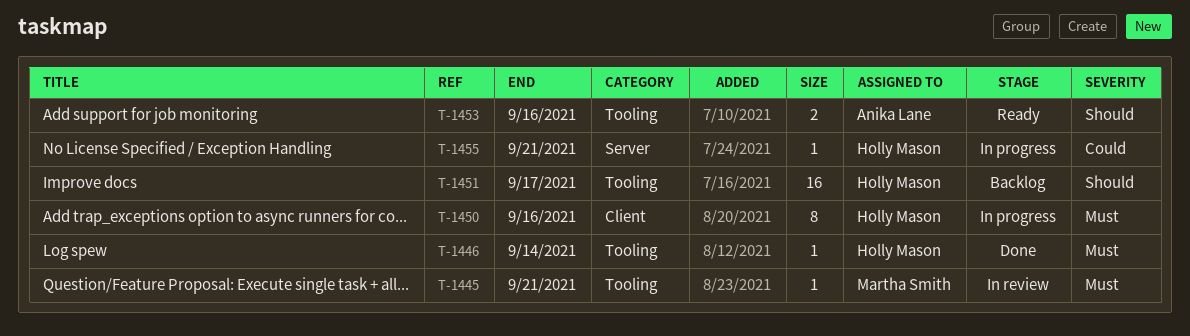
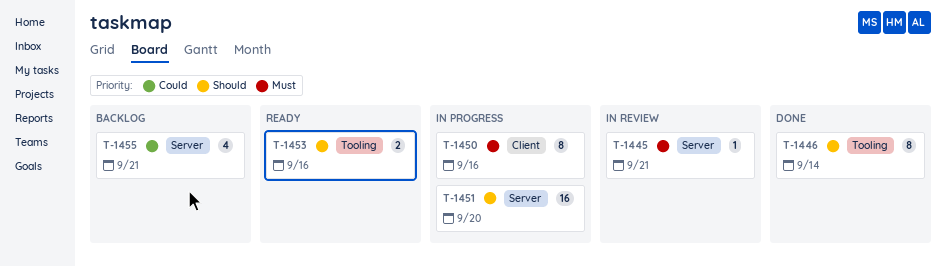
T-1445, label: Tooling -> Server
T-1446, priority: Must -> Should
T-1446, estimate: 1 -> 8
T-1451, status: Backlog -> In progress
T-1451, label: Tooling -> Server
T-1451, due: Sep 17 -> Sep 20
T-1455, status: In progress -> Backlog
T-1455, estimate: 1 -> 4

